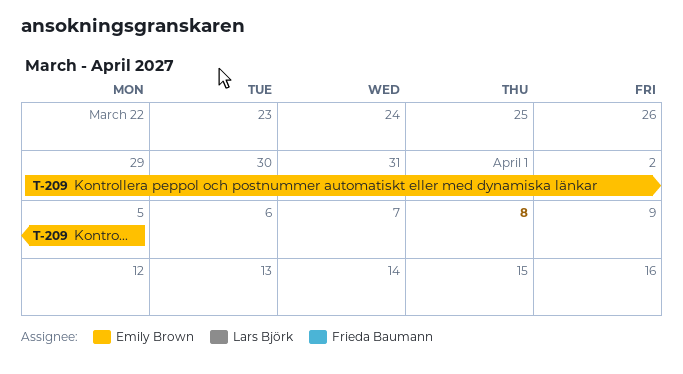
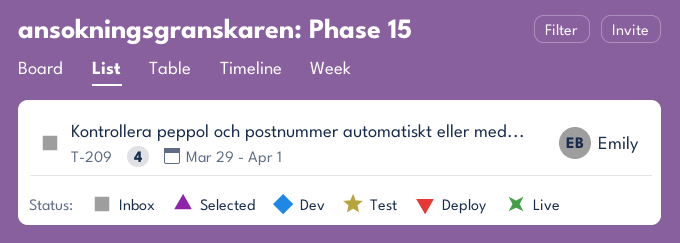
T-209, due: Apr 5 -> Apr 1

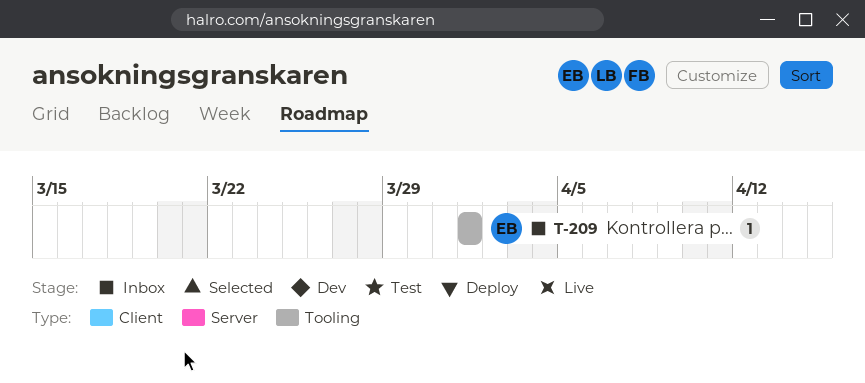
T-209, estimate: 4 -> 1
T-209, start: Mar 29 -> Apr 1

